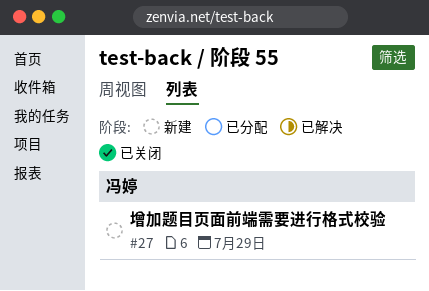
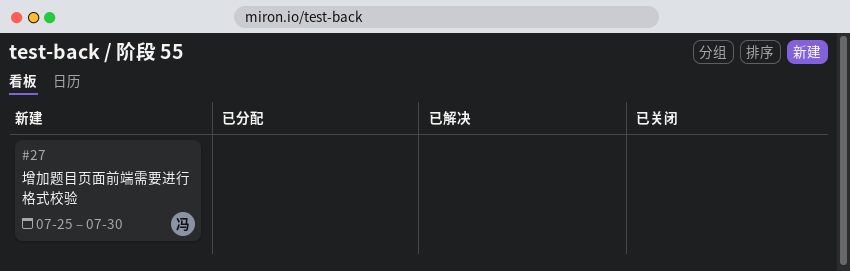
#27, due: Jul 29 -> Jul 30

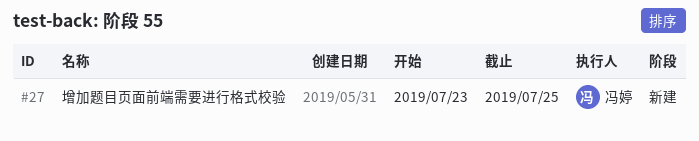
#27, start: Jul 25 -> Jul 23
#27, due: Jul 30 -> Jul 25

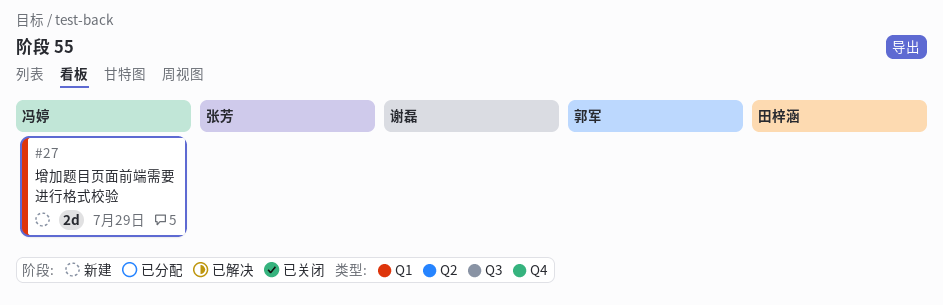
#27, due: Jul 25 -> Jul 29

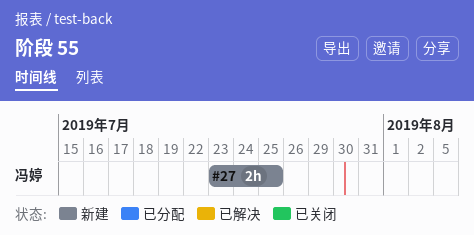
#27, estimate: 2d -> 2h
#27, due: Jul 29 -> Jul 25

